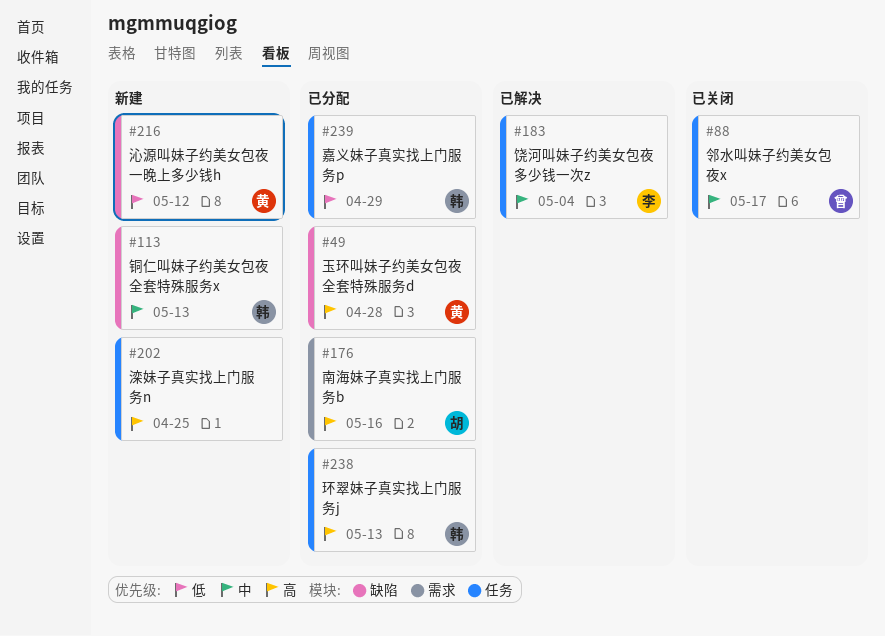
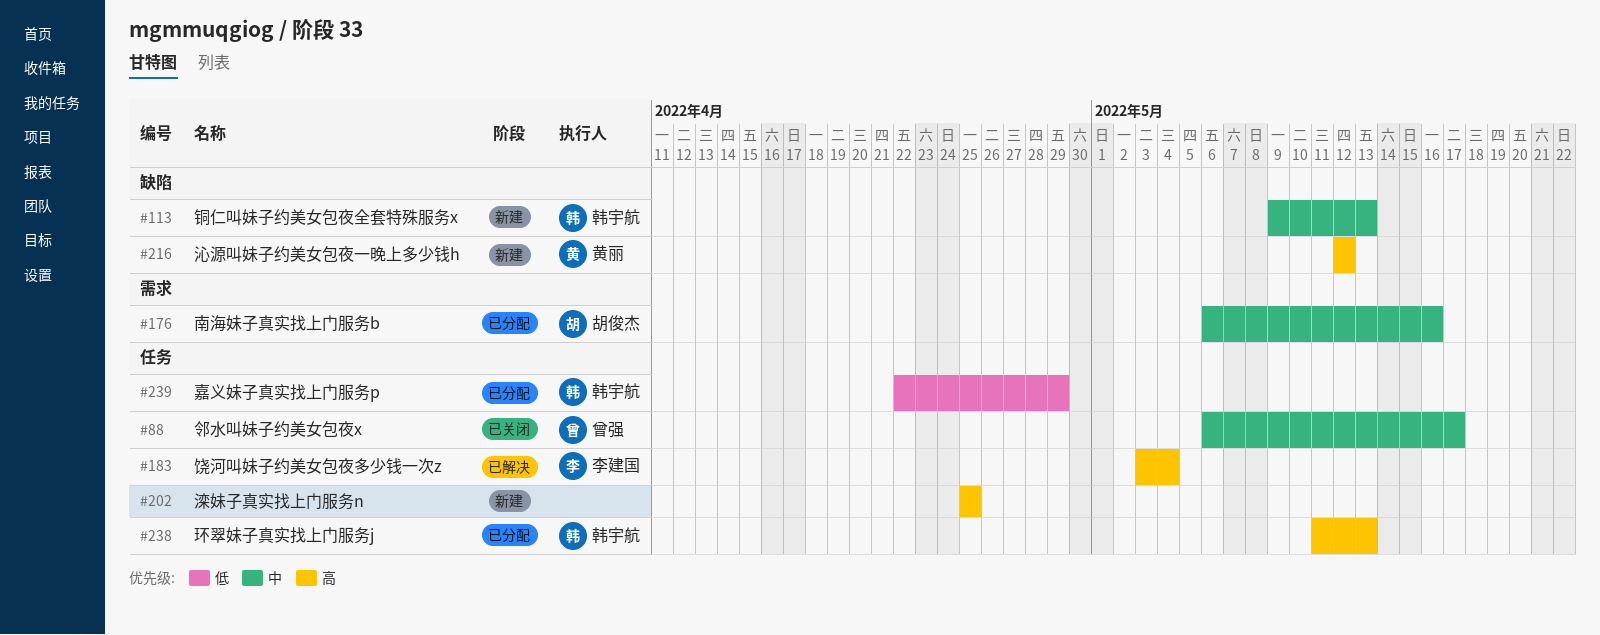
#49: present -> none
#176, priority: 高 -> 中
#183, priority: 中 -> 高
#216, priority: 低 -> 高

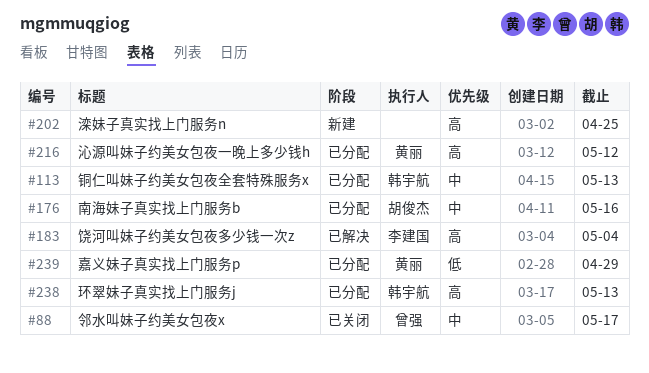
#113, status: 新建 -> 已分配
#216, status: 新建 -> 已分配
#239, owner: 韩宇航 -> 黄丽

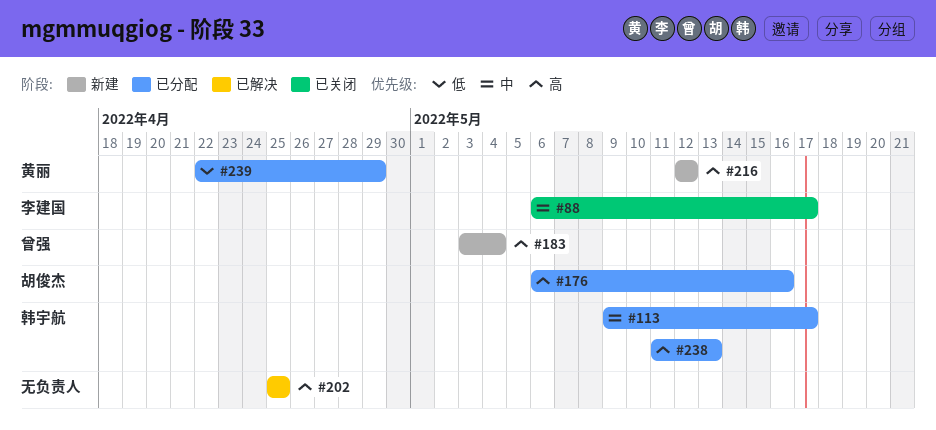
#88, owner: 曾强 -> 李建国
#113, due: May 13 -> May 17
#176, priority: 中 -> 高
#183, status: 已解决 -> 新建
#183, owner: 李建国 -> 曾强
#202, status: 新建 -> 已解决
#216, status: 已分配 -> 新建

